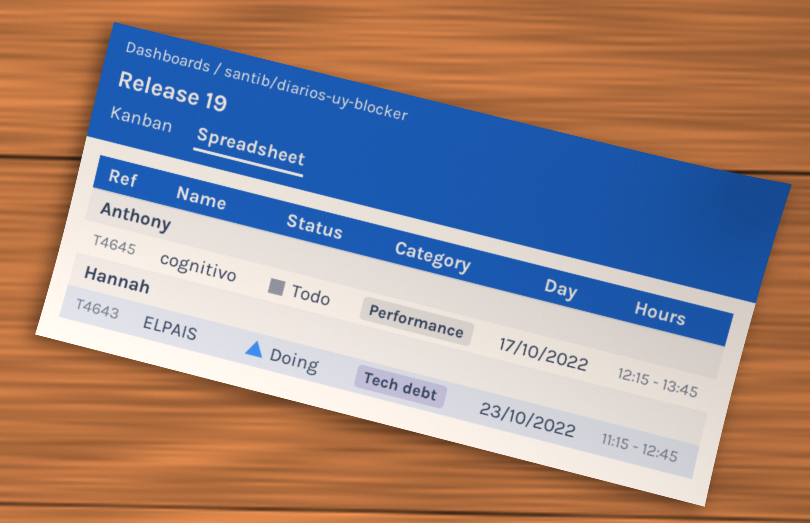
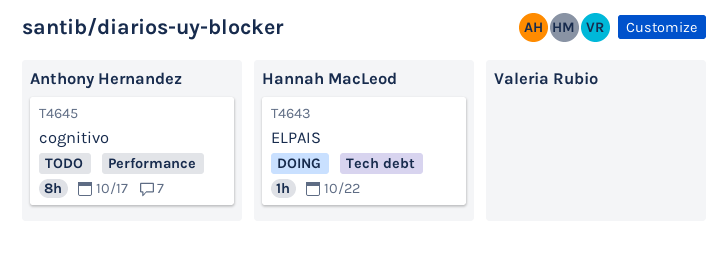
T4643, day: Oct 23 -> Oct 22

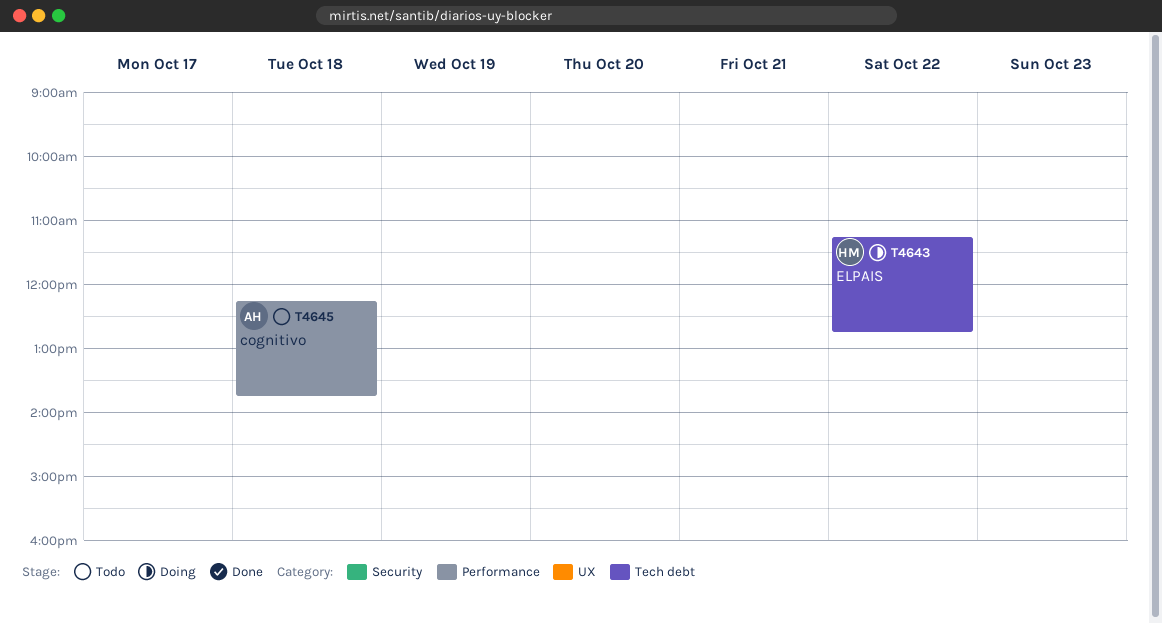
T4645, day: Oct 17 -> Oct 18

